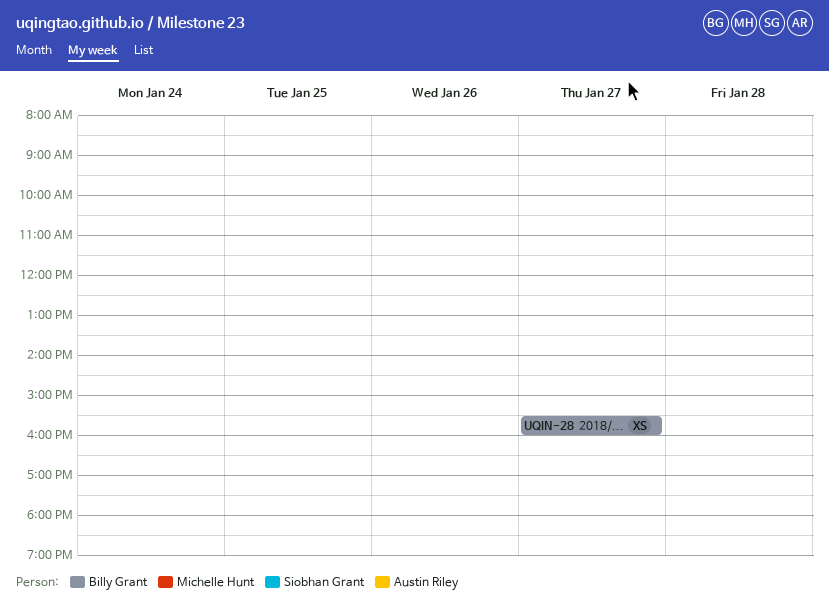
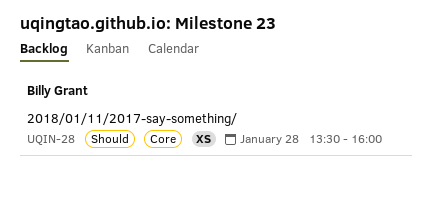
UQIN-28, day: Jan 27 -> Jan 28
UQIN-28, begins: 15:30 -> 13:30

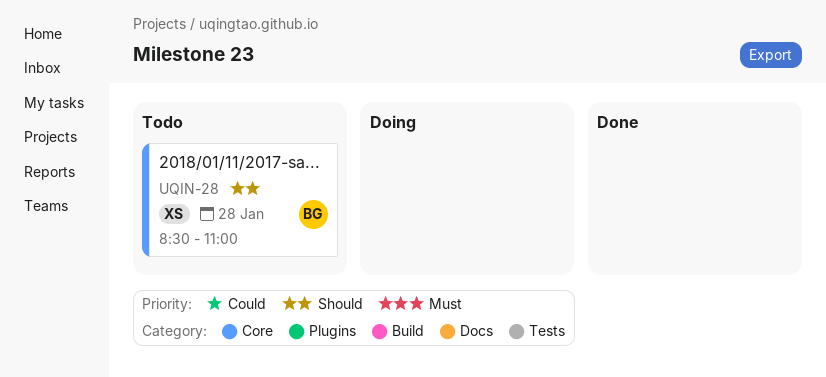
UQIN-28, begins: 13:30 -> 08:30
UQIN-28, ends: 16:00 -> 11:00

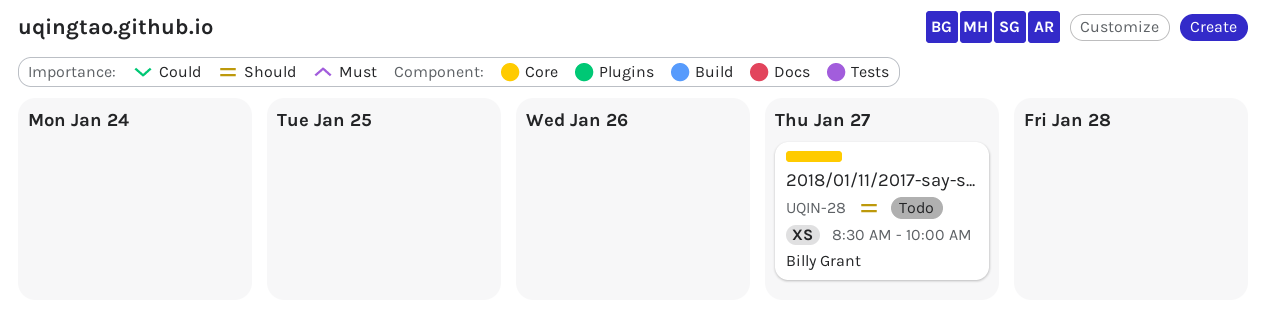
UQIN-28, day: Jan 28 -> Jan 27
UQIN-28, ends: 11:00 -> 10:00

